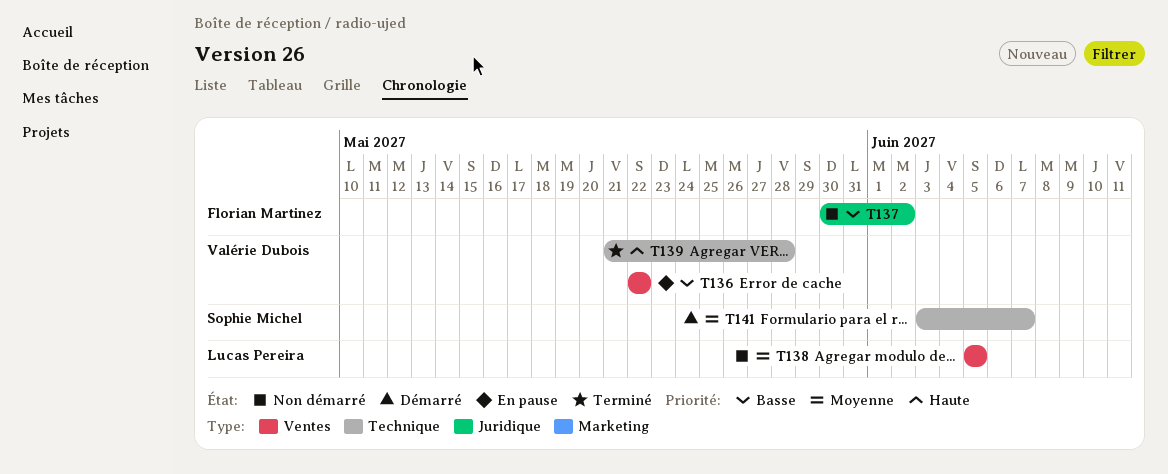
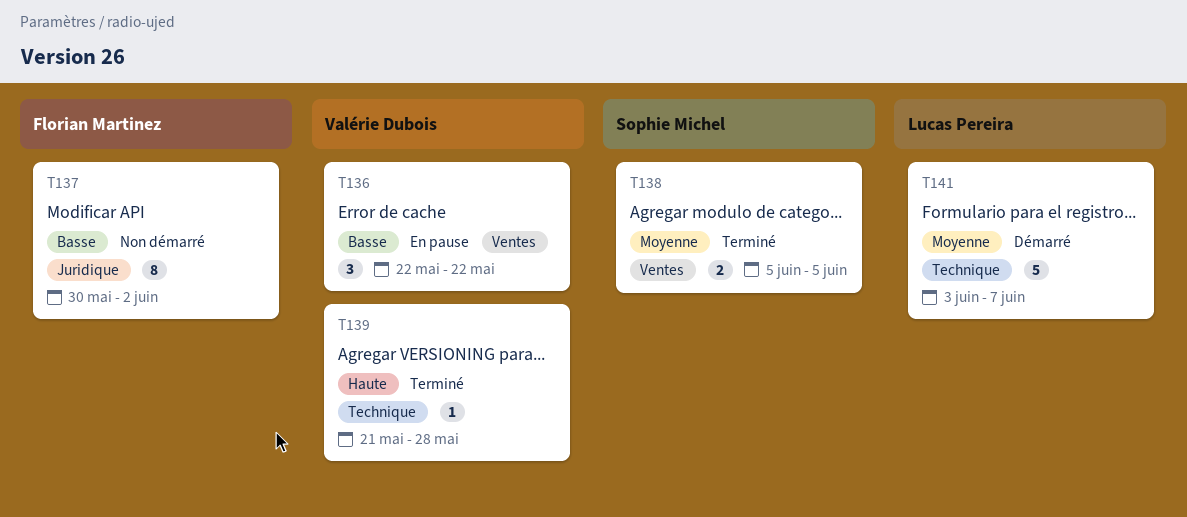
T138, status: Non démarré -> Terminé
T138, owner: Lucas Pereira -> Sophie Michel
T141, owner: Sophie Michel -> Lucas Pereira

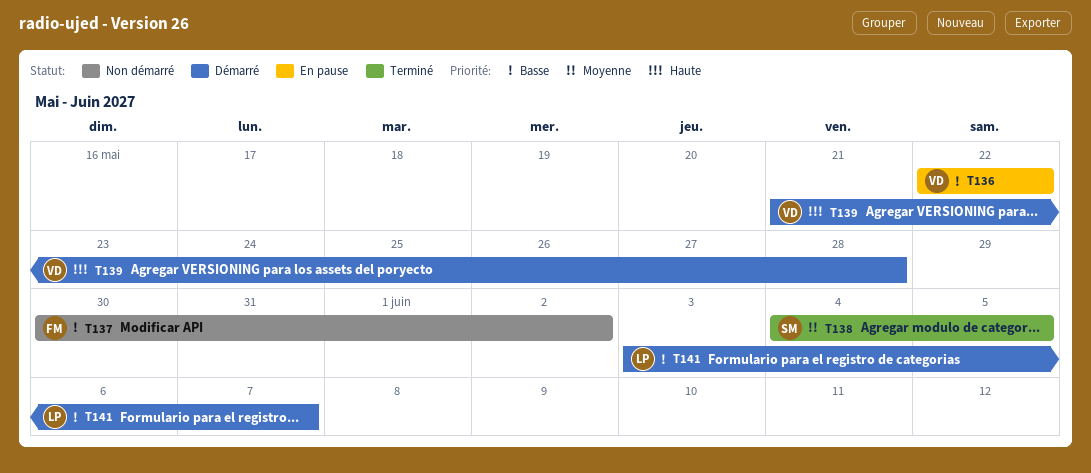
T138, start: Jun 5 -> Jun 4
T139, status: Terminé -> Démarré
T141, priority: Moyenne -> Basse

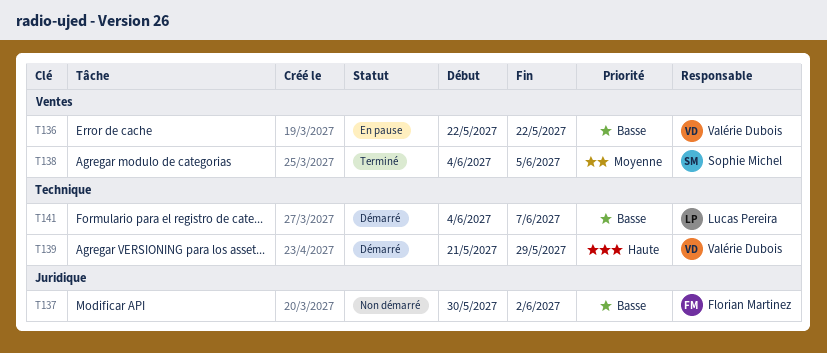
T139, due: May 28 -> May 29
T141, start: Jun 3 -> Jun 4

